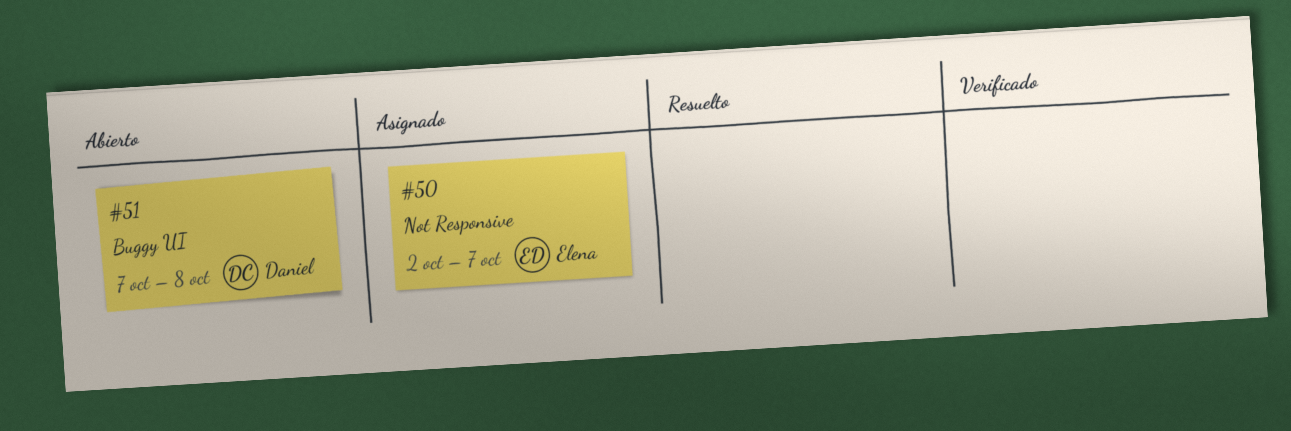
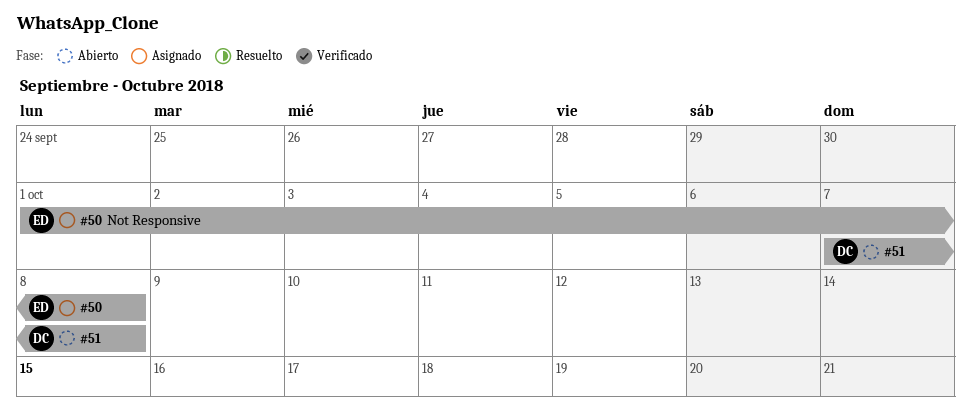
#50, start: Oct 2 -> Oct 1
#50, due: Oct 7 -> Oct 8

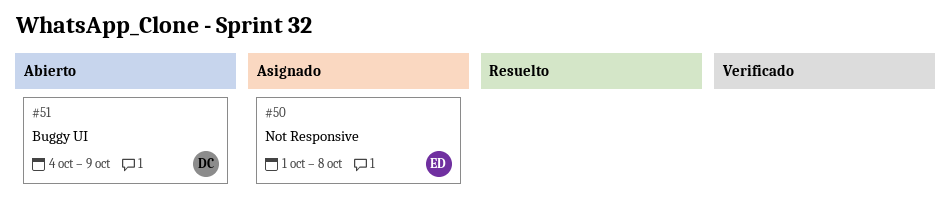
#51, start: Oct 7 -> Oct 4
#51, due: Oct 8 -> Oct 9

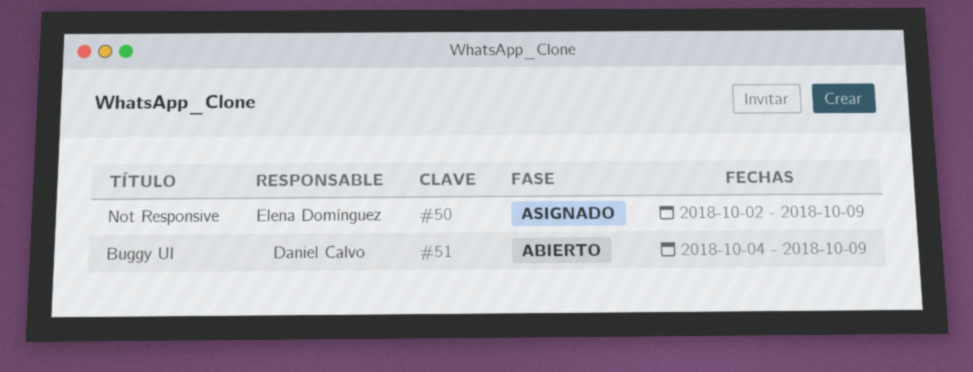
#50, start: Oct 1 -> Oct 2
#50, due: Oct 8 -> Oct 9

